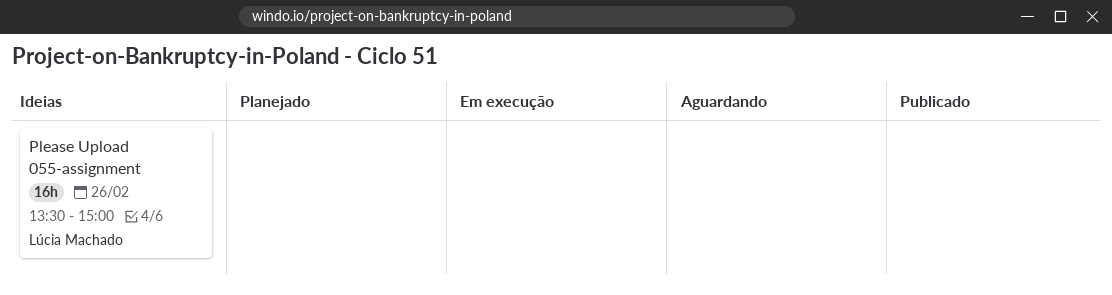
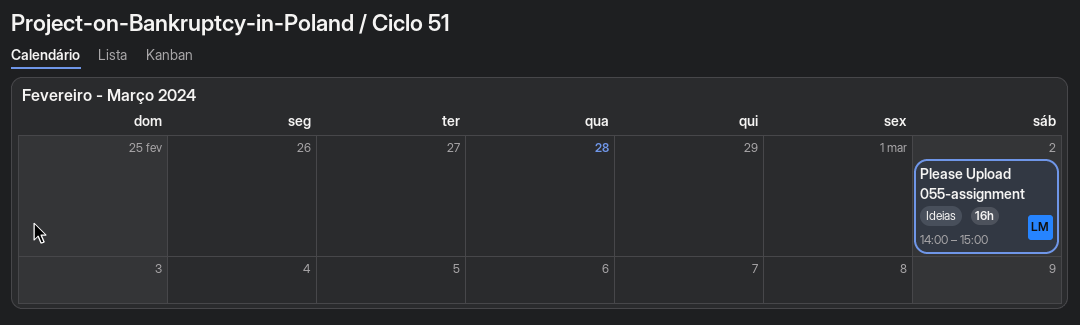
Please Upload 055-assignment, day: Feb 26 -> Mar 2
Please Upload 055-assignment, begins: 13:30 -> 14:00

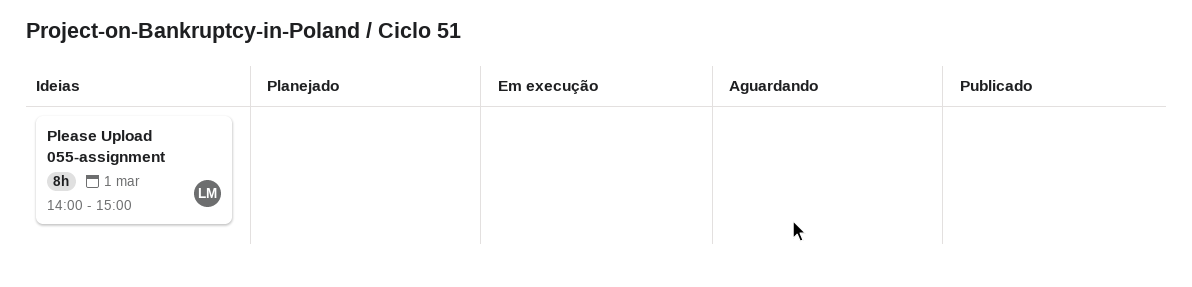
Please Upload 055-assignment, estimate: 16h -> 8h
Please Upload 055-assignment, day: Mar 2 -> Mar 1

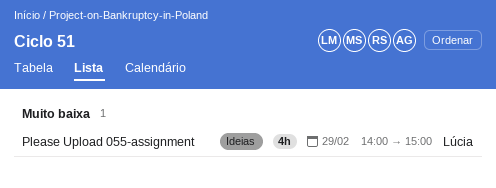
Please Upload 055-assignment, estimate: 8h -> 4h
Please Upload 055-assignment, day: Mar 1 -> Feb 29

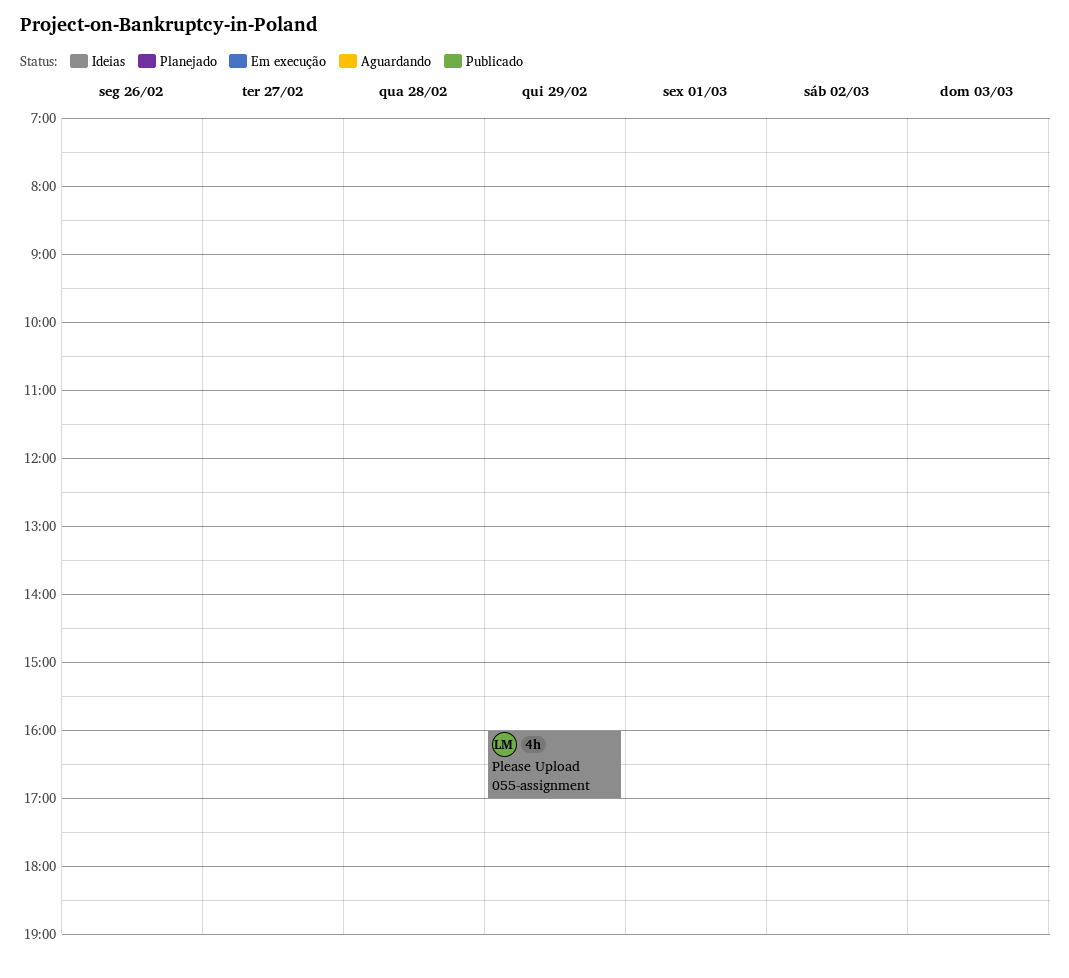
Please Upload 055-assignment, begins: 14:00 -> 16:00
Please Upload 055-assignment, ends: 15:00 -> 17:00

